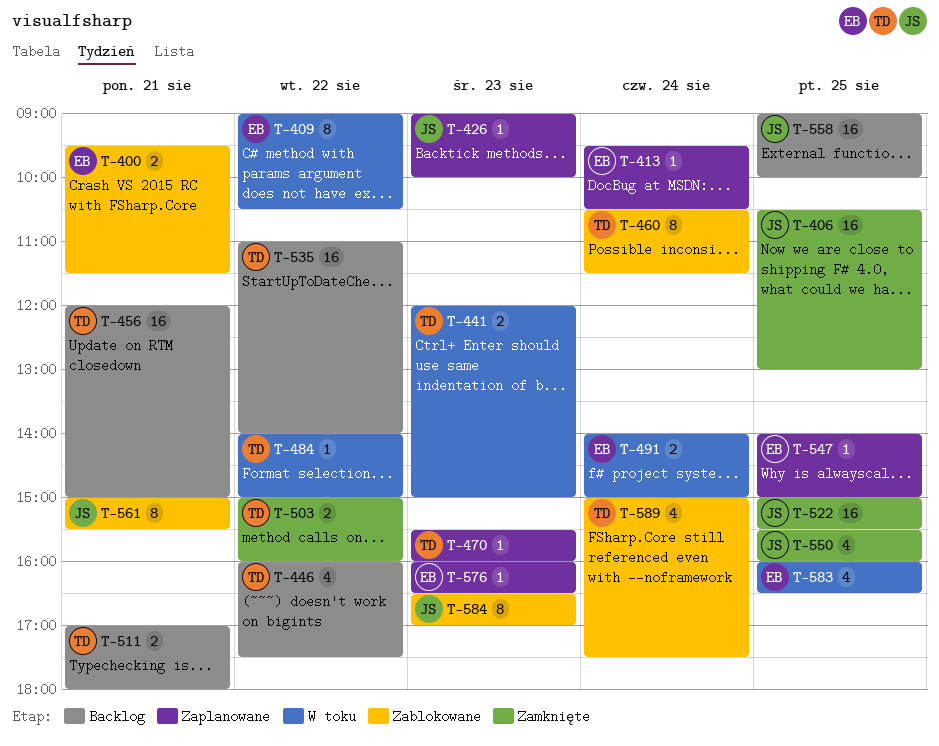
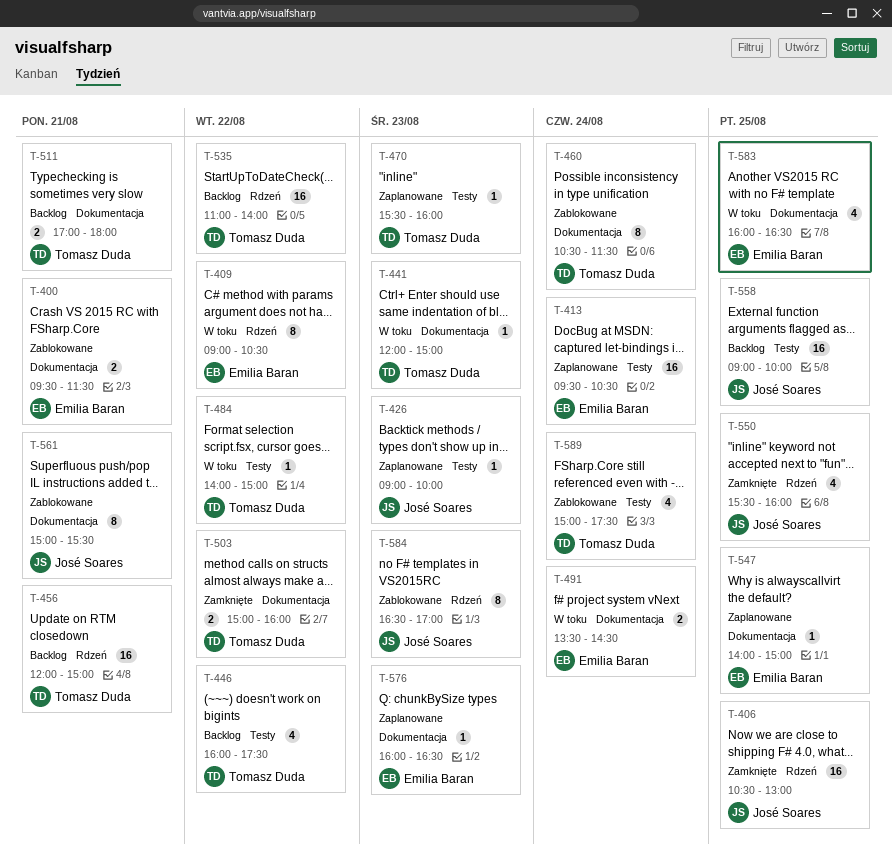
T-413, estimate: 1 -> 16
T-441, estimate: 2 -> 1
T-491, begins: 14:00 -> 13:30
T-491, ends: 15:00 -> 14:30
T-522: present -> none

